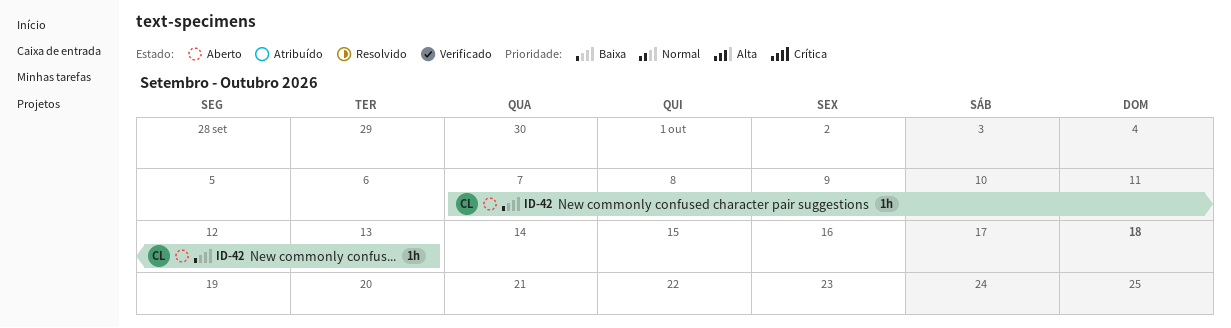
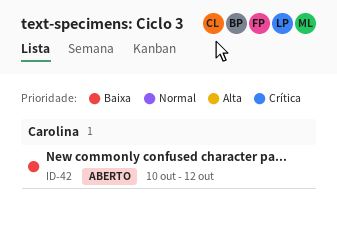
ID-42, start: Oct 7 -> Oct 10
ID-42, due: Oct 13 -> Oct 12

